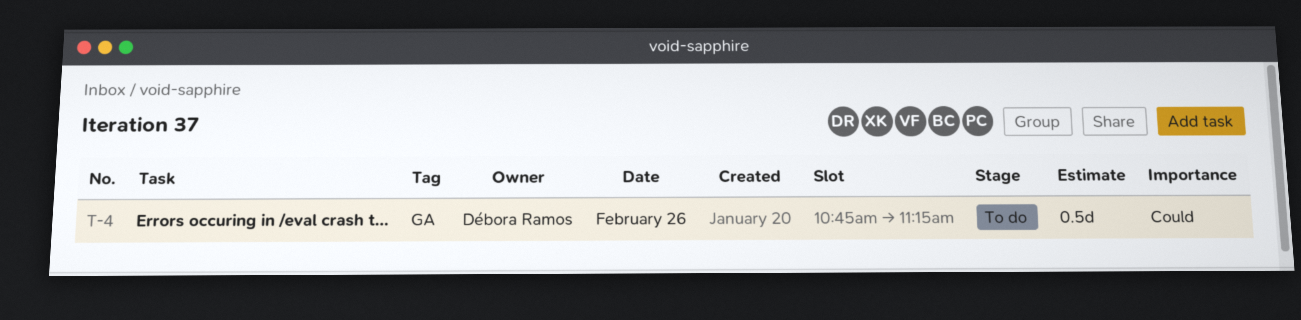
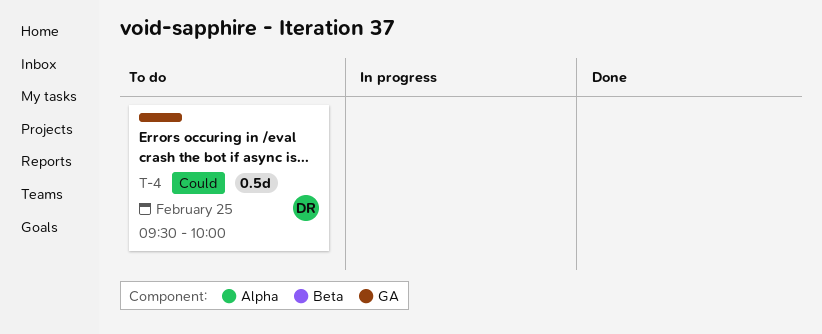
T-4, day: Feb 26 -> Feb 25
T-4, begins: 10:45 -> 09:30
T-4, ends: 11:15 -> 10:00

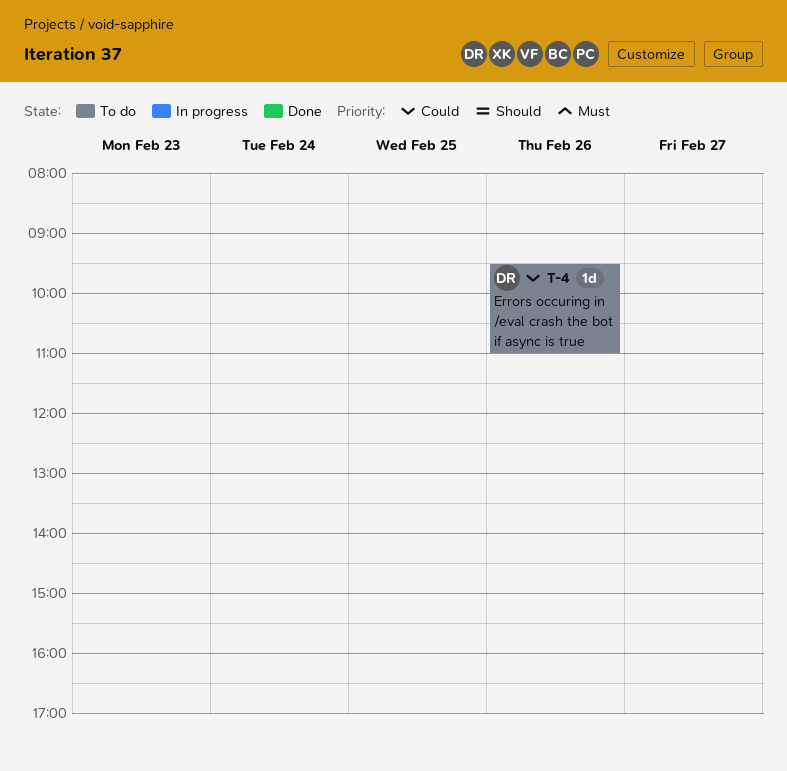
T-4, estimate: 0.5d -> 1d
T-4, day: Feb 25 -> Feb 26
T-4, ends: 10:00 -> 11:00

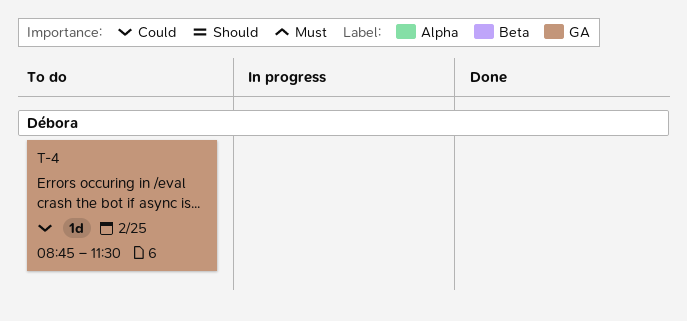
T-4, day: Feb 26 -> Feb 25
T-4, begins: 09:30 -> 08:45
T-4, ends: 11:00 -> 11:30

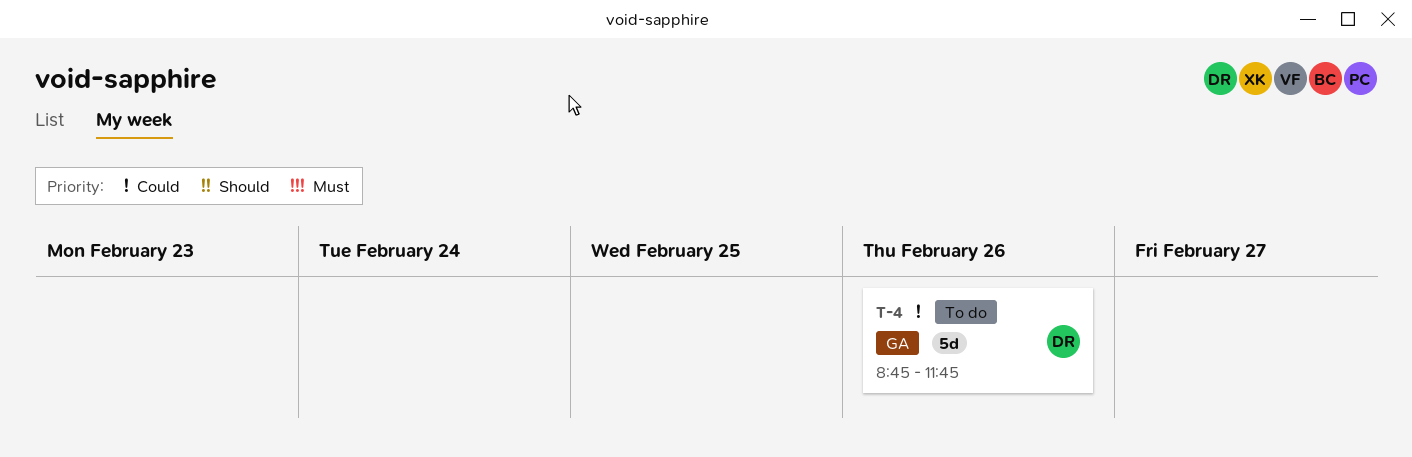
T-4, estimate: 1d -> 5d
T-4, day: Feb 25 -> Feb 26
T-4, ends: 11:30 -> 11:45

